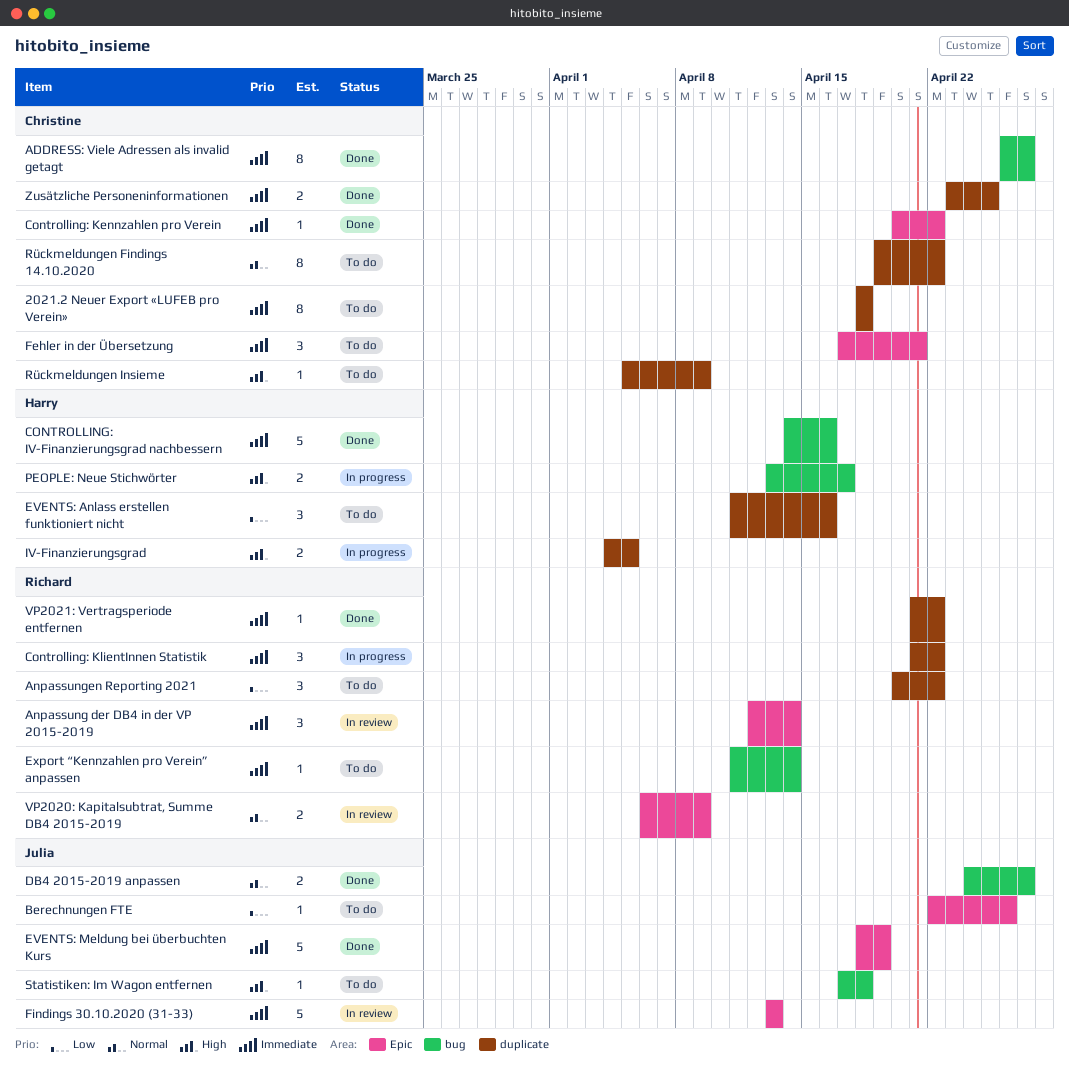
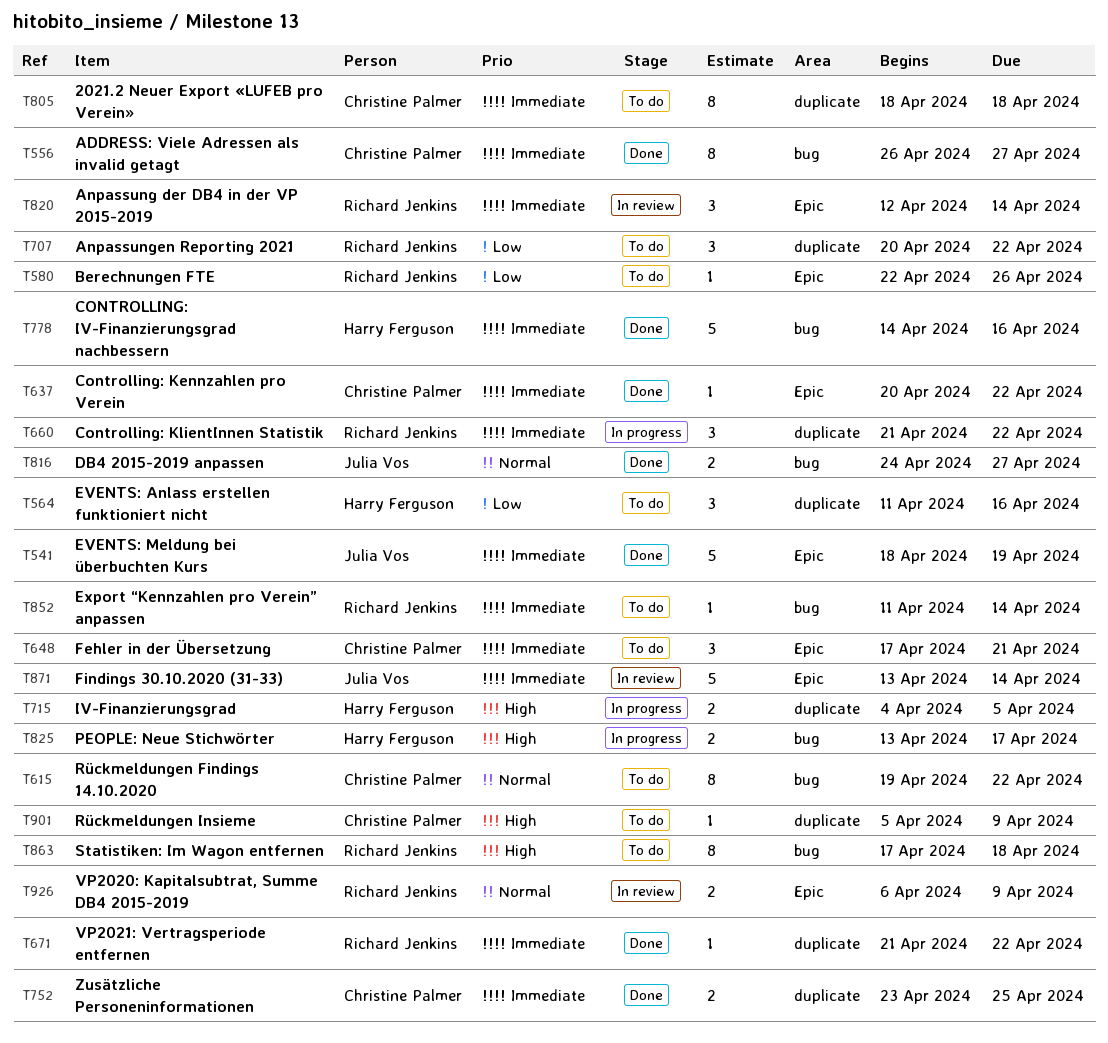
Berechnungen FTE, owner: Julia Vos -> Richard Jenkins
Findings 30.10.2020 (31-33), due: Apr 13 -> Apr 14
Rückmeldungen Findings 14.10.2020, label: duplicate -> bug
Statistiken: Im Wagon entfernen, owner: Julia Vos -> Richard Jenkins
Statistiken: Im Wagon entfernen, estimate: 1 -> 8

